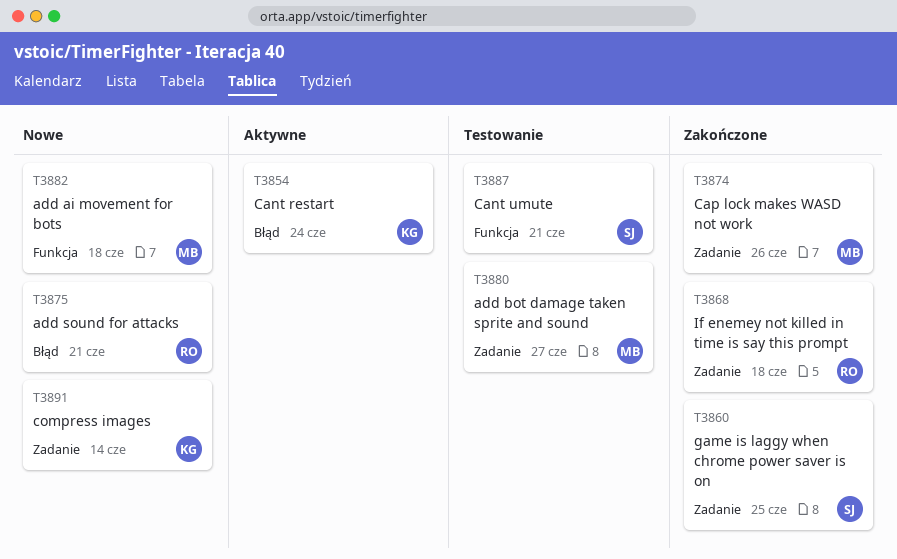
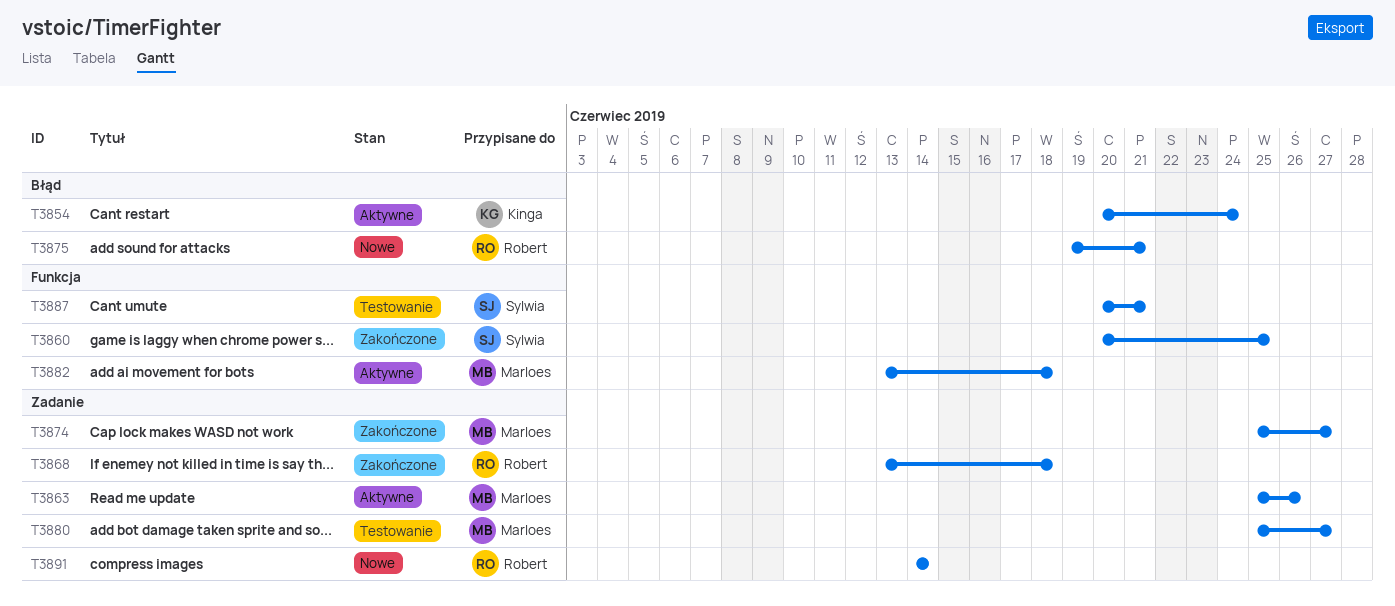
T3860, label: Zadanie -> Funkcja
T3863: none -> present
T3874, due: Jun 26 -> Jun 27
T3882, status: Nowe -> Aktywne
T3891, owner: Kinga -> Robert

